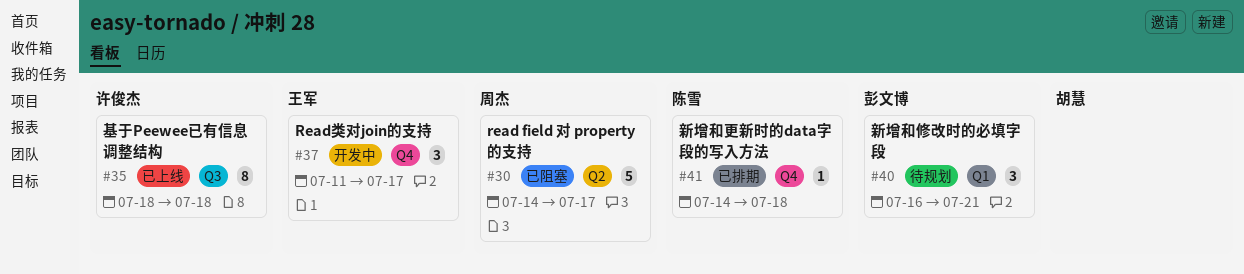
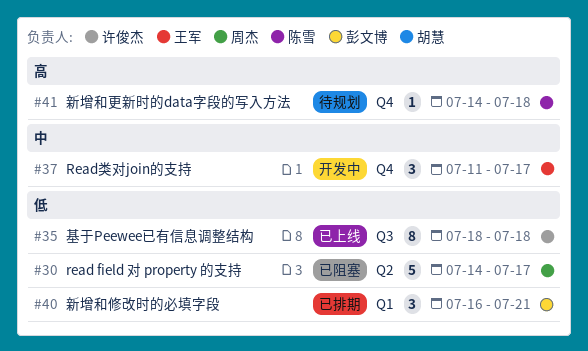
#40, status: 待规划 -> 已排期
#41, status: 已排期 -> 待规划

